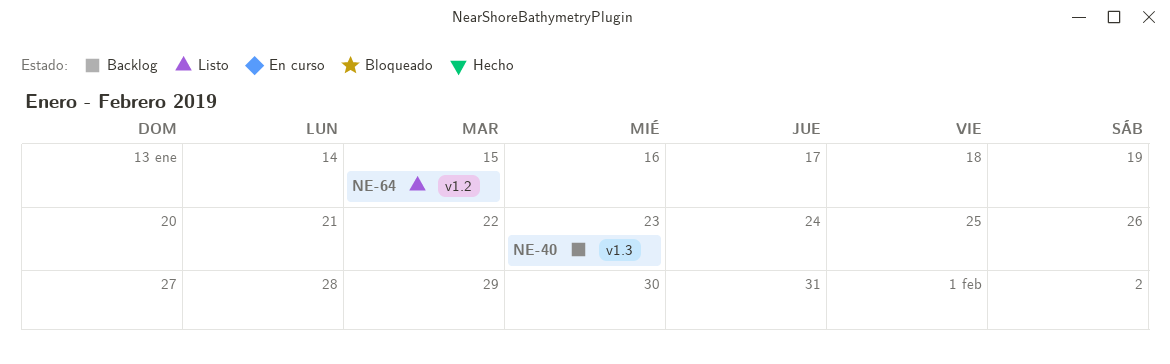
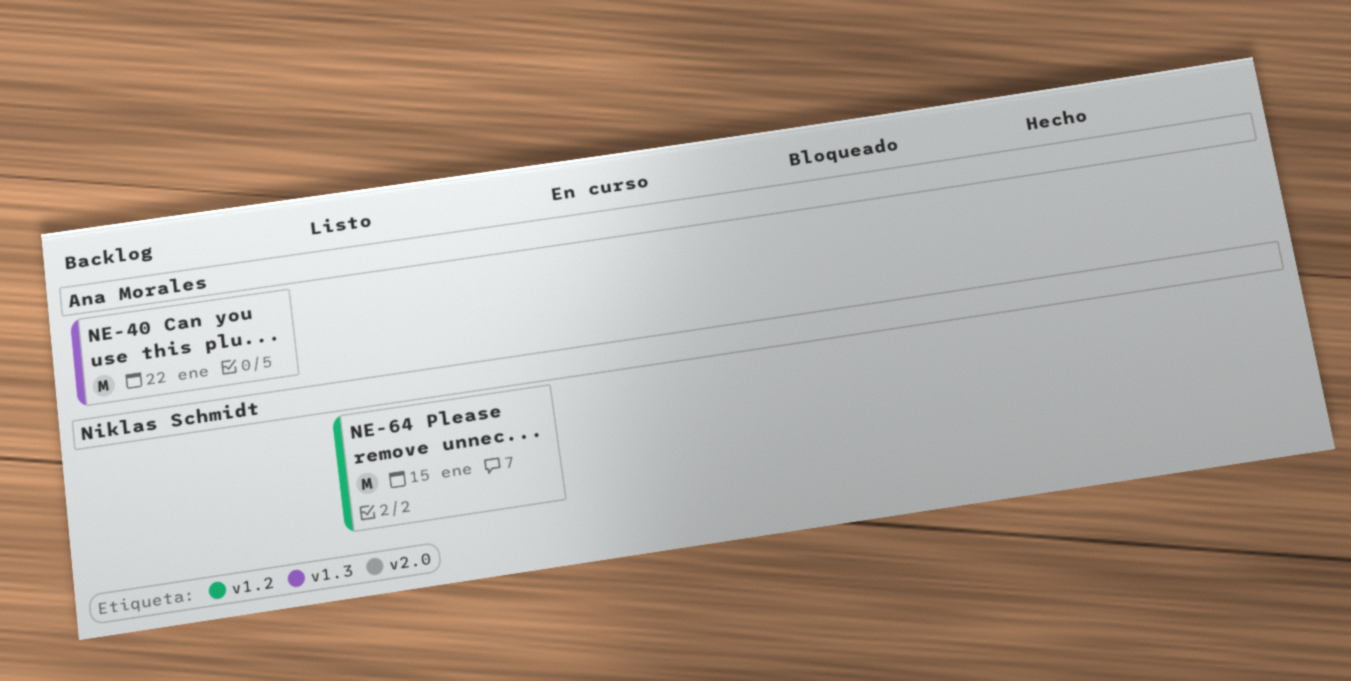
NE-40, due: Jan 23 -> Jan 22

